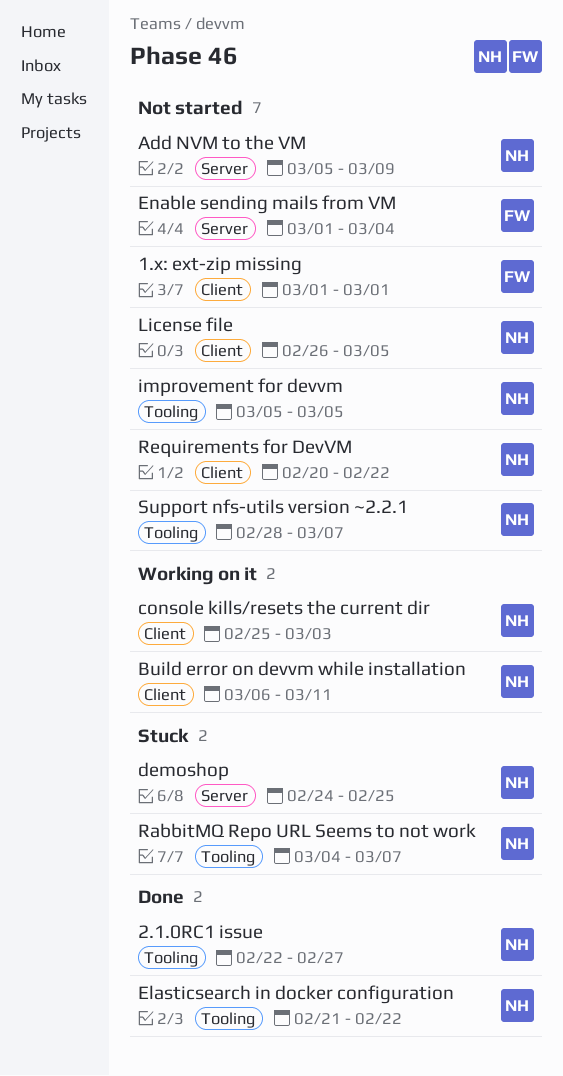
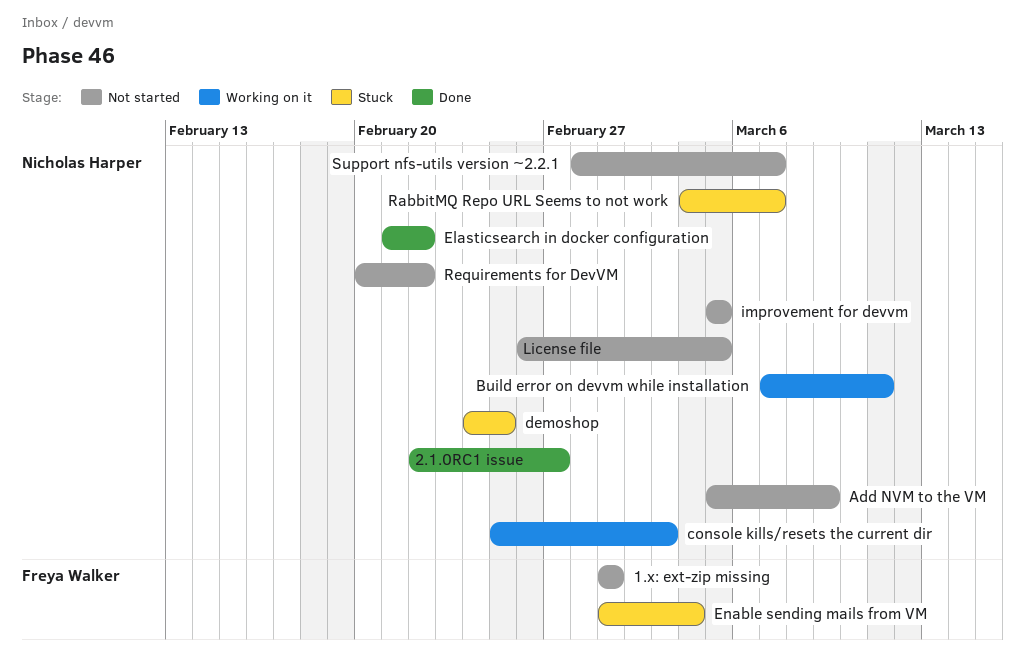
Build error on devvm while installation, start: Mar 6 -> Mar 7
Enable sending mails from VM, status: Not started -> Stuck

